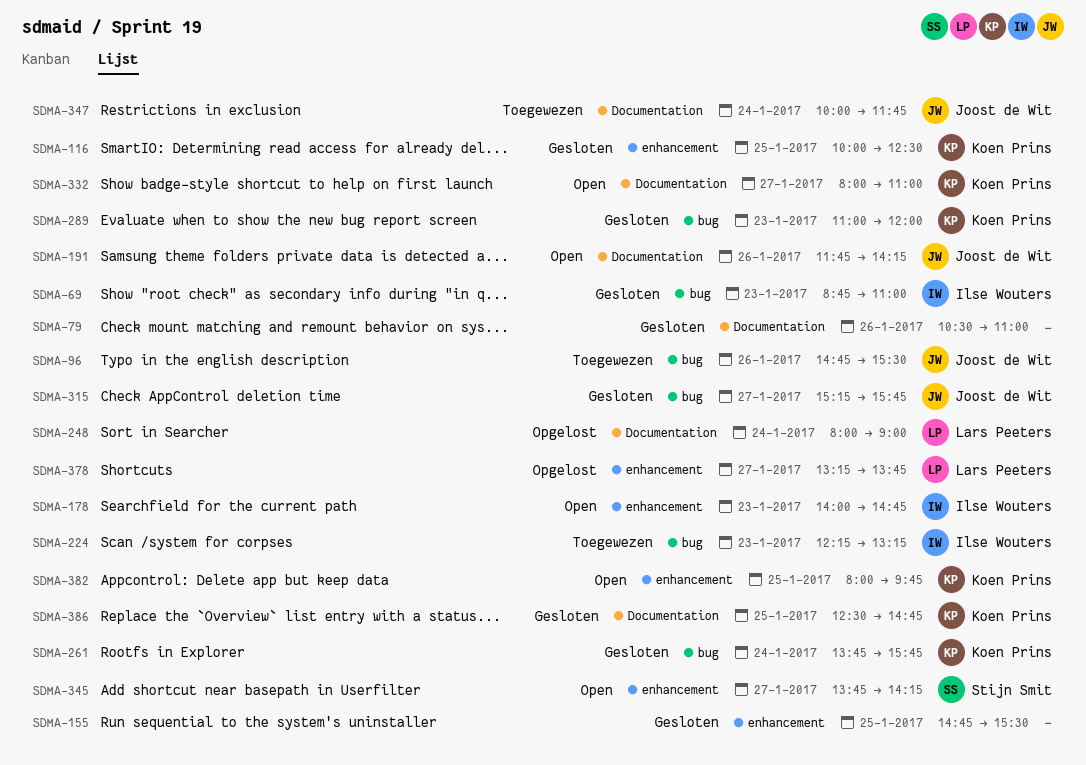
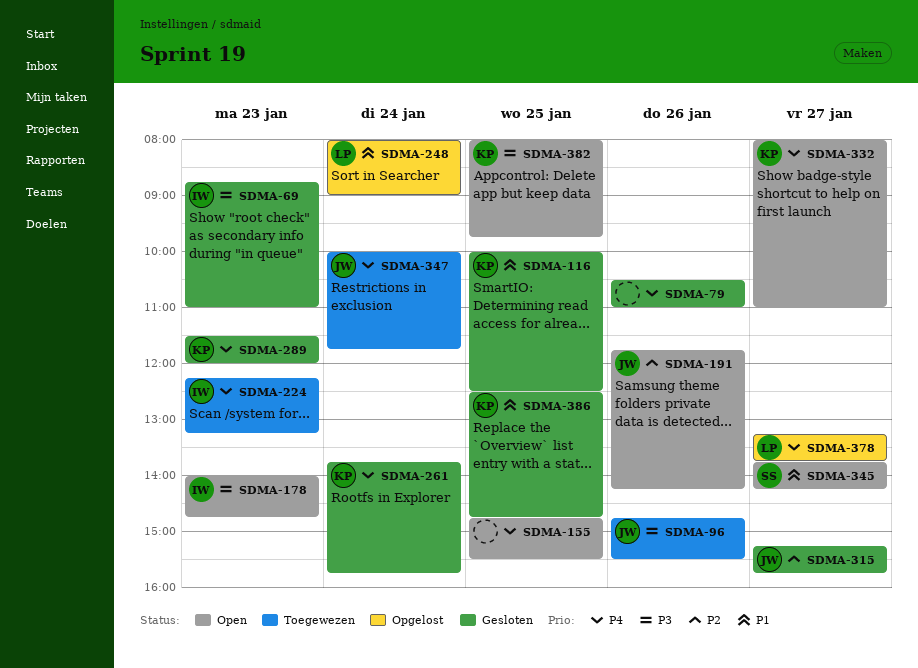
SDMA-155, status: Gesloten -> Open
SDMA-289, begins: 11:00 -> 11:30

